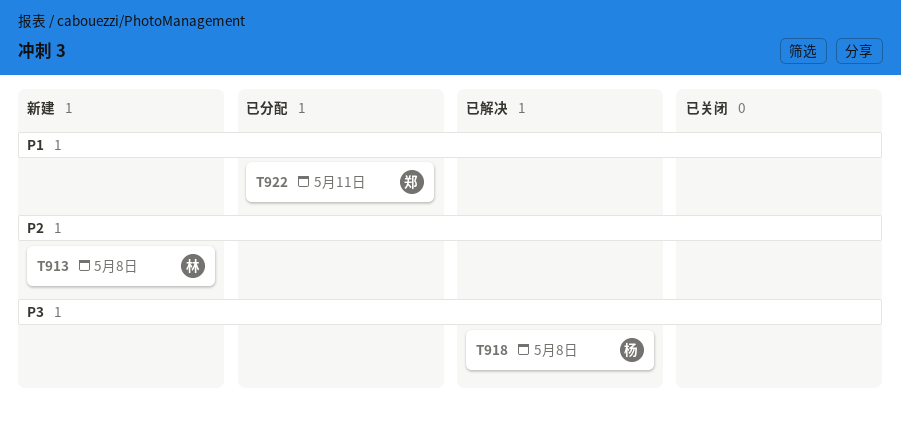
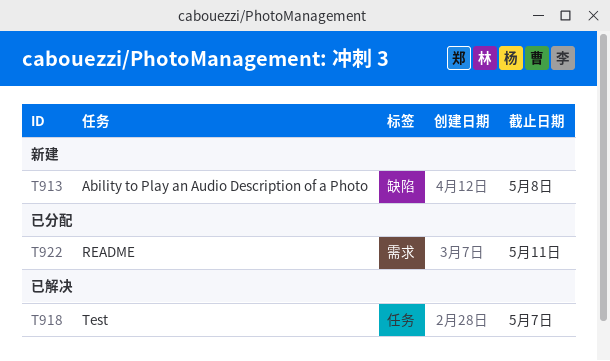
T918, due: May 8 -> May 7

